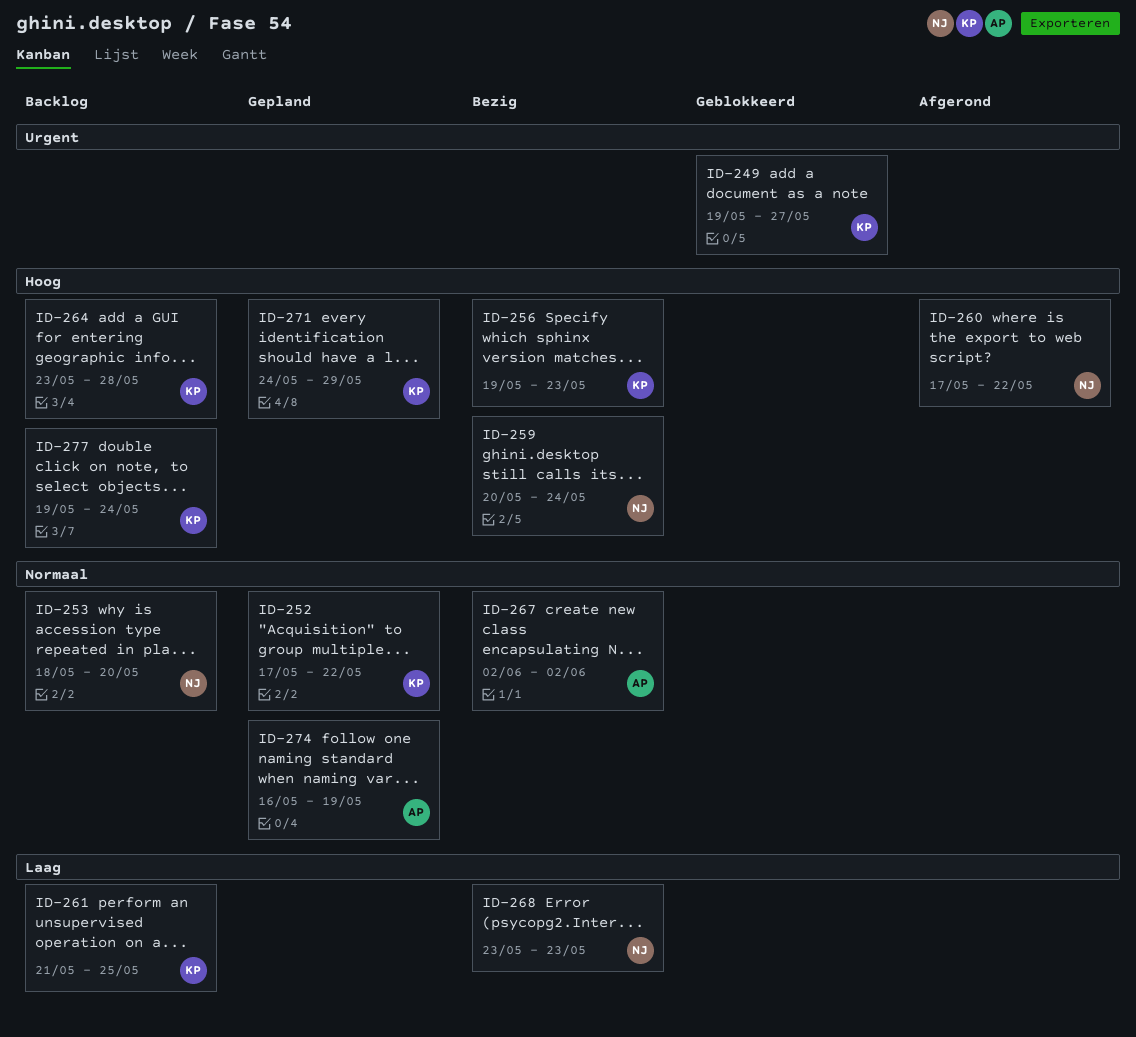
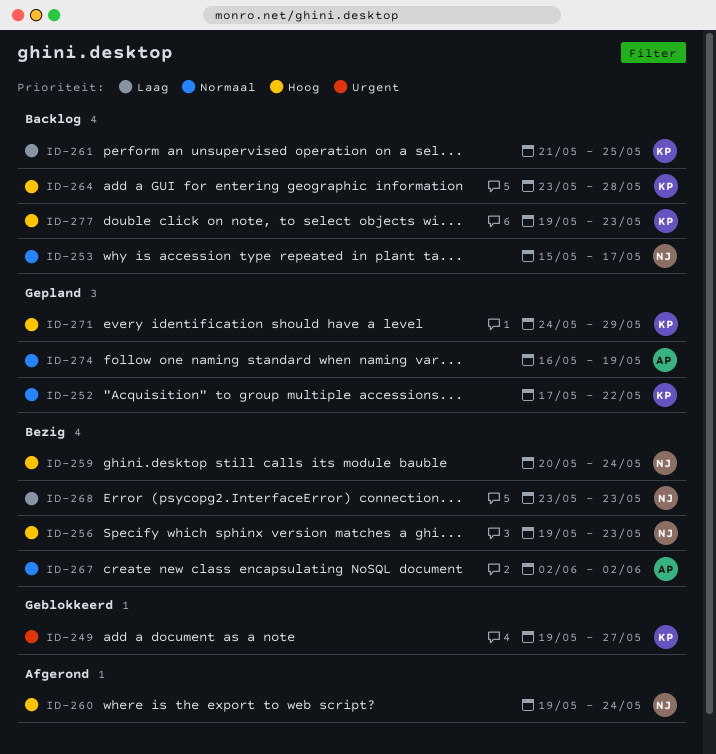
ID-253, start: May 18 -> May 15
ID-253, due: May 20 -> May 17
ID-256, owner: KP -> NJ
ID-260, start: May 17 -> May 19
ID-260, due: May 22 -> May 24
ID-277, due: May 24 -> May 23

